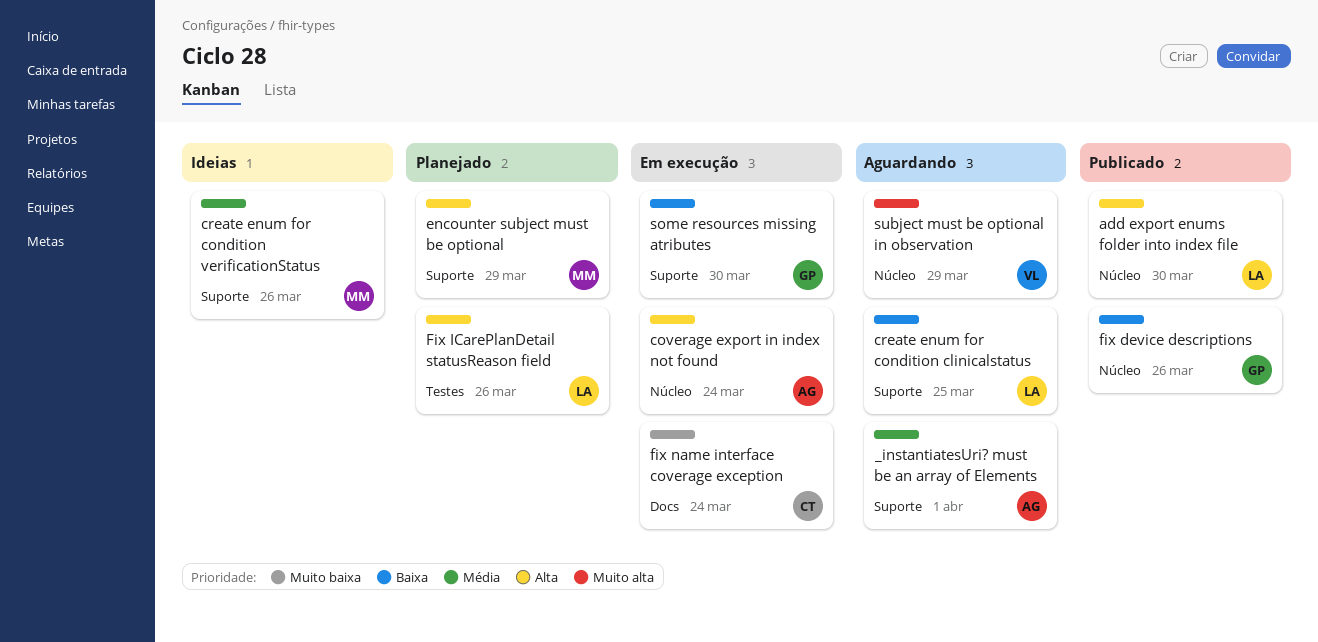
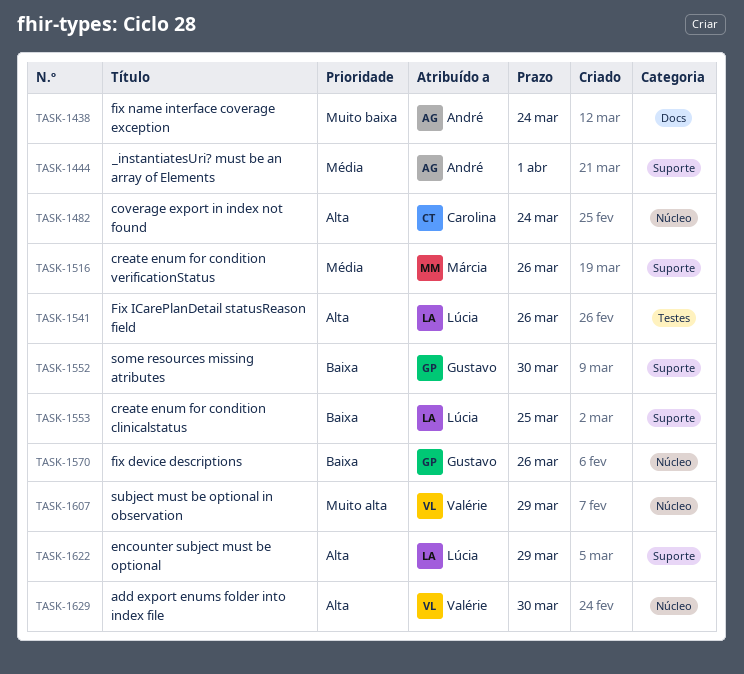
add export enums folder into index file, owner: Lúcia -> Valérie
coverage export in index not found, owner: André -> Carolina
encounter subject must be optional, owner: Márcia -> Lúcia
fix name interface coverage exception, owner: Carolina -> André

